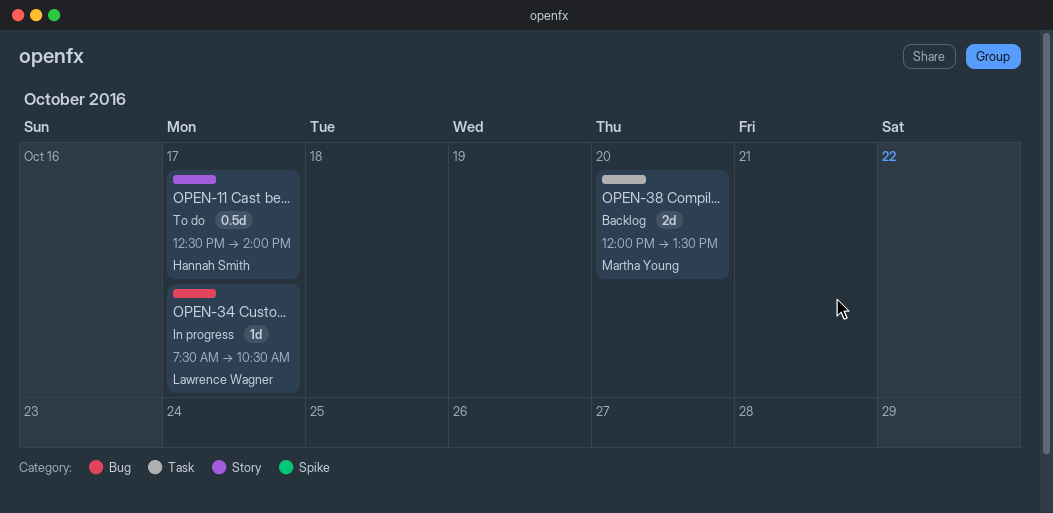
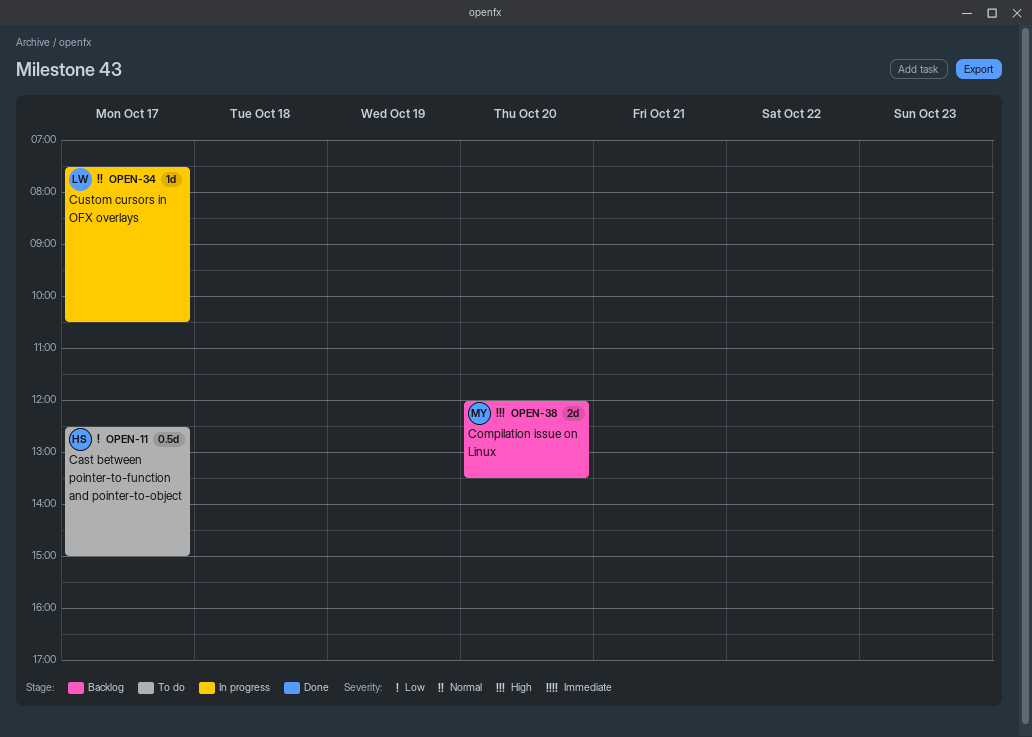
OPEN-11, ends: 14:00 -> 15:00

